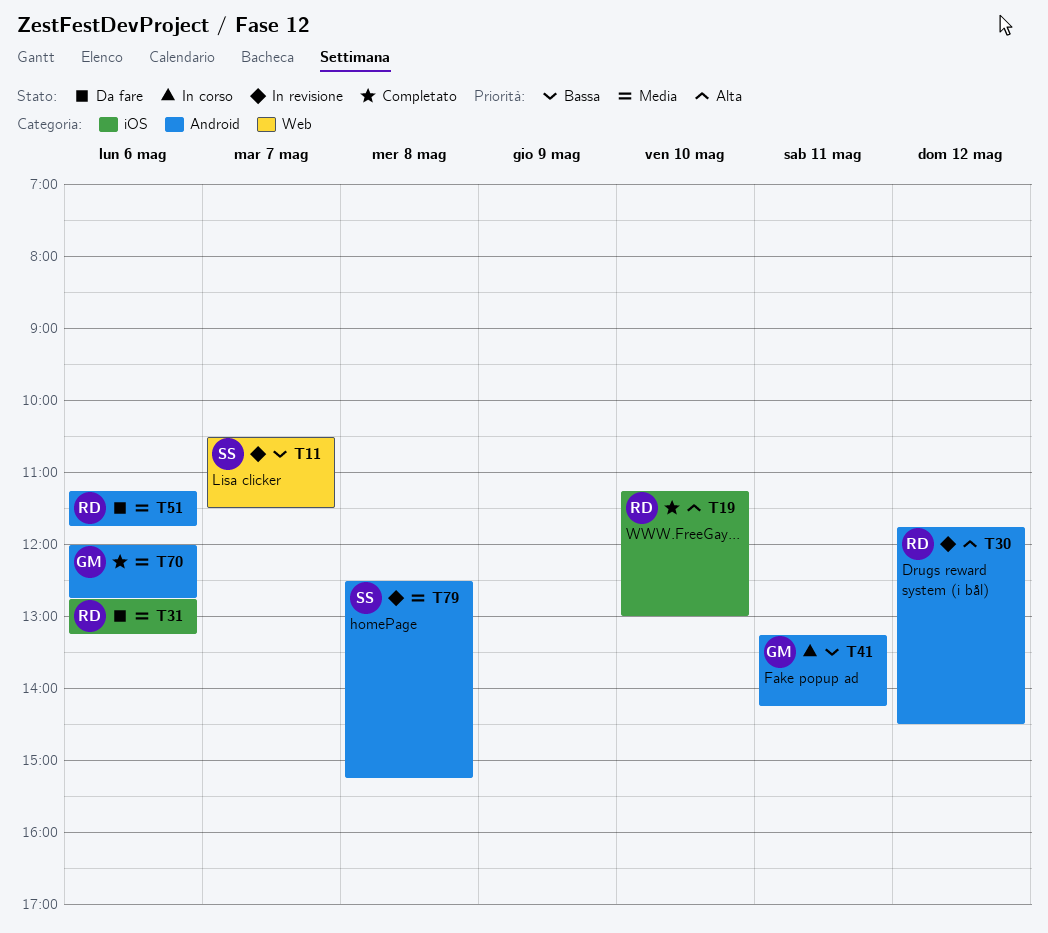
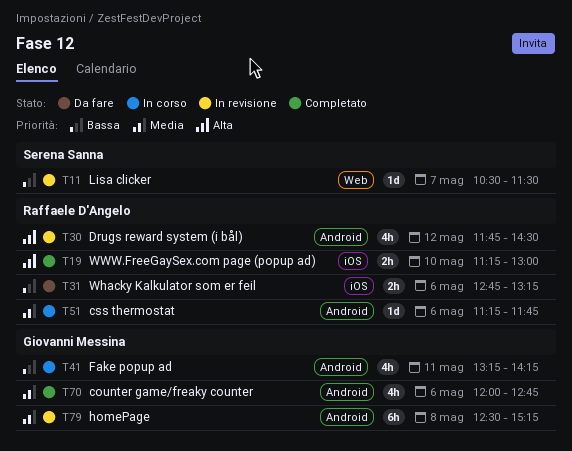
T31, priority: Media -> Bassa
T51, status: Da fare -> In corso
T79, owner: Serena Sanna -> Giovanni Messina

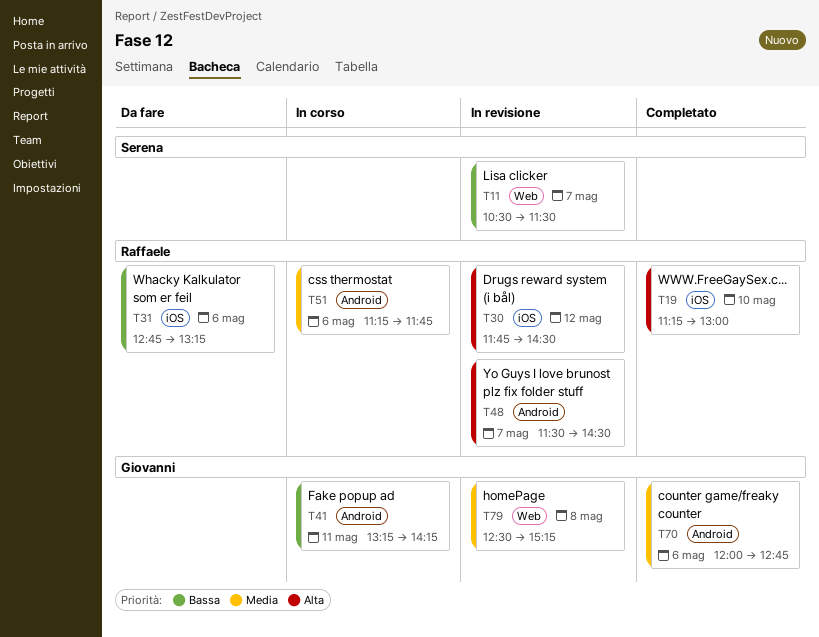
T30, label: Android -> iOS
T48: none -> present
T79, label: Android -> Web

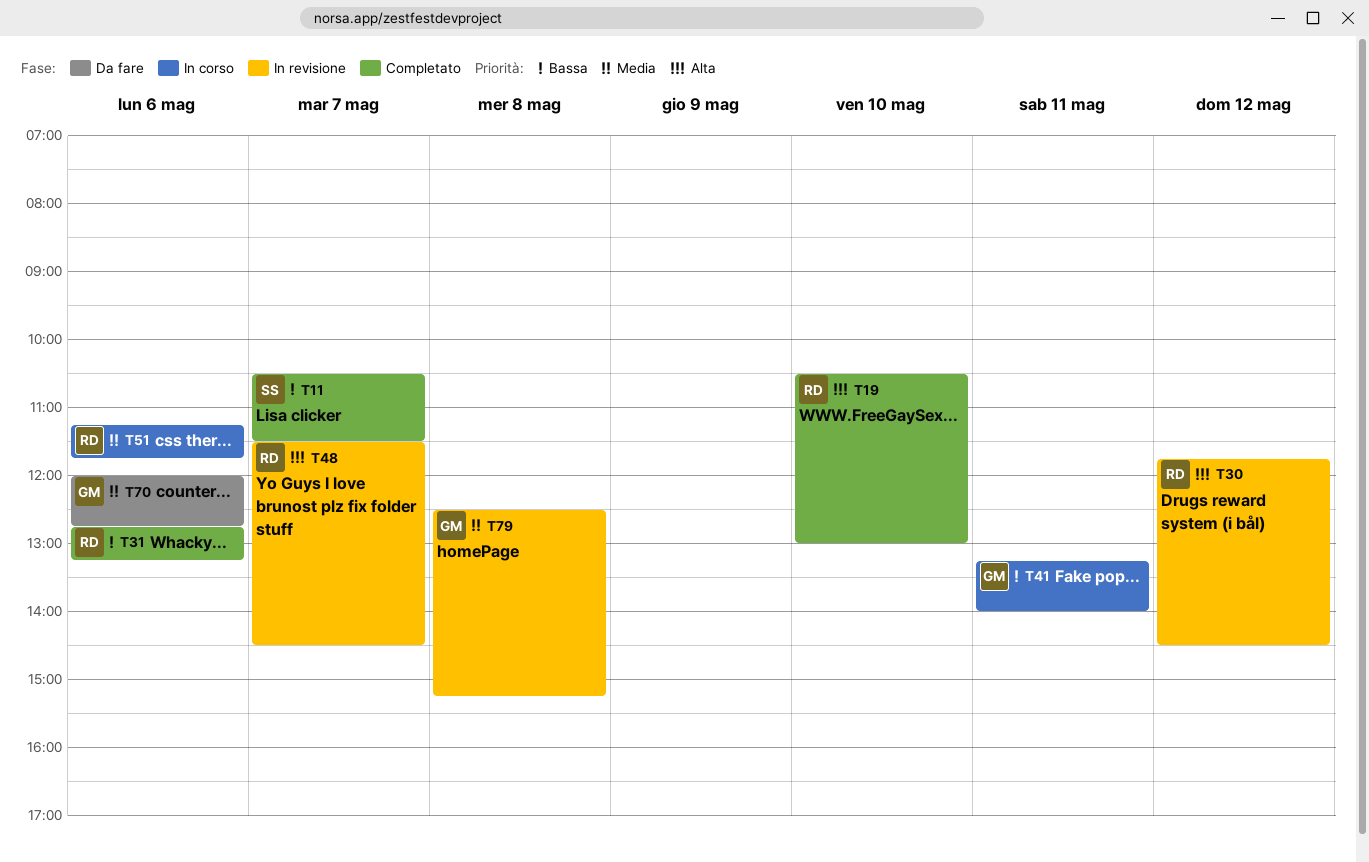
T11, status: In revisione -> Completato
T19, begins: 11:15 -> 10:30
T31, status: Da fare -> Completato
T41, ends: 14:15 -> 14:00
T70, status: Completato -> Da fare

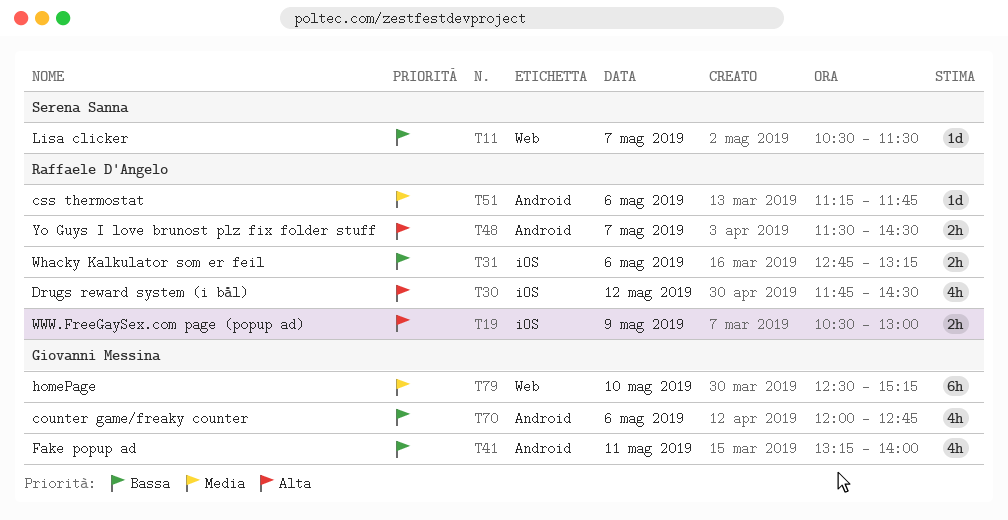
T19, day: May 10 -> May 9
T70, priority: Media -> Bassa
T79, day: May 8 -> May 10

